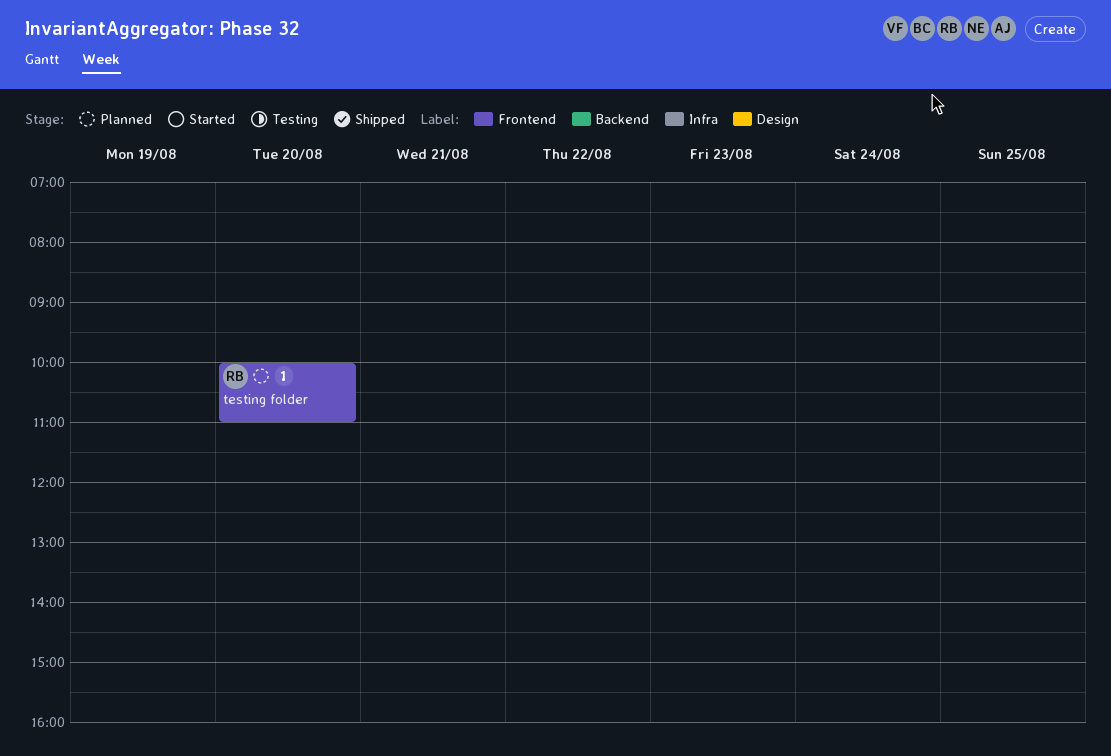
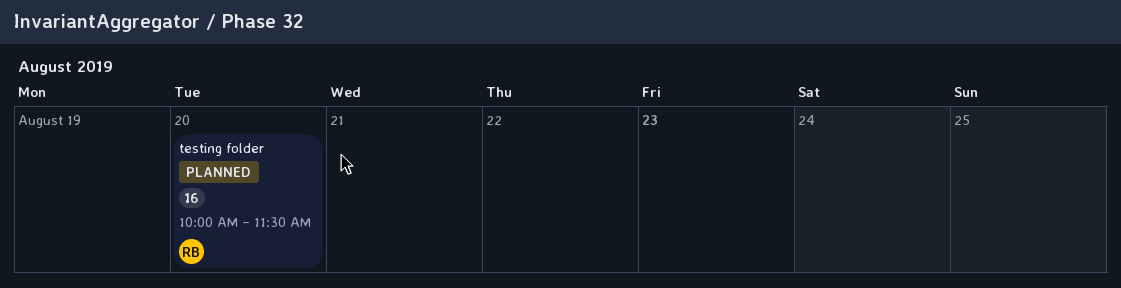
testing folder, estimate: 1 -> 16
testing folder, ends: 11:00 -> 11:30

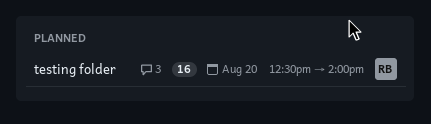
testing folder, begins: 10:00 -> 12:30
testing folder, ends: 11:30 -> 14:00

